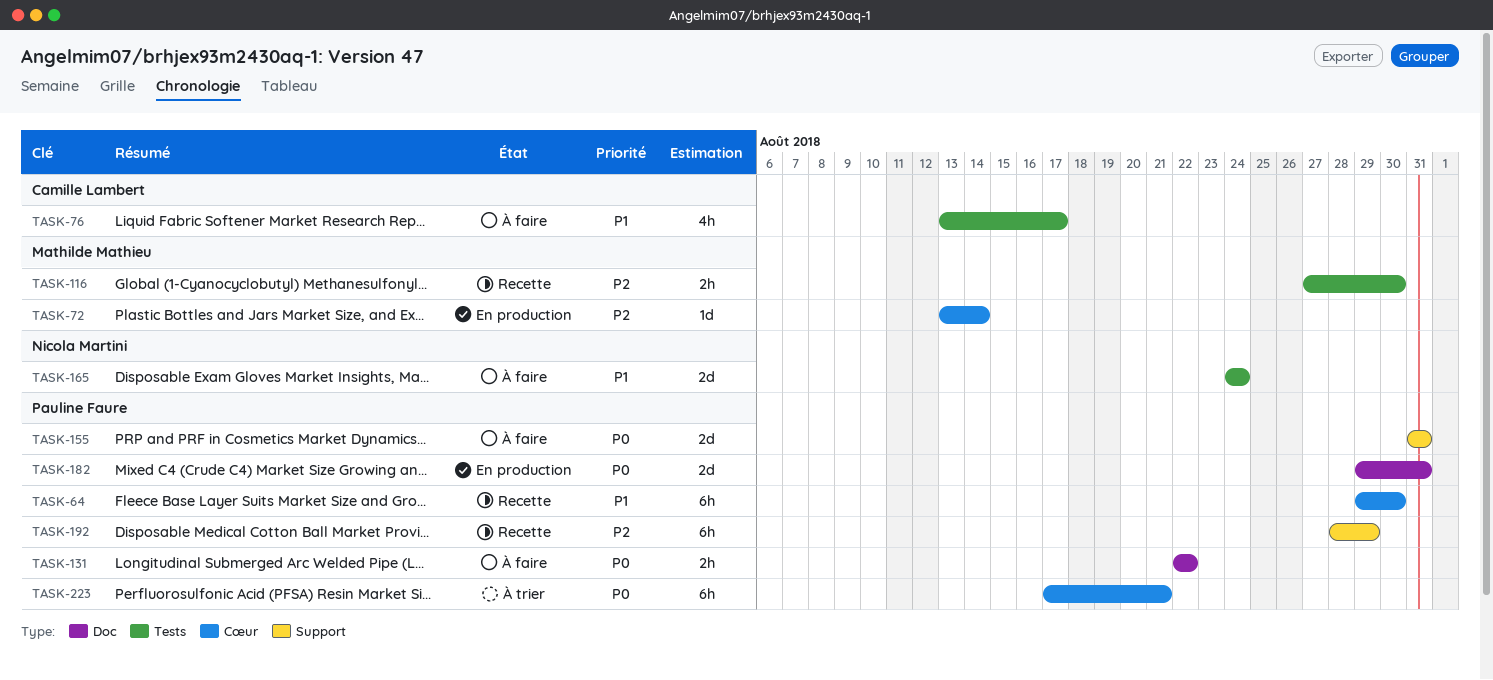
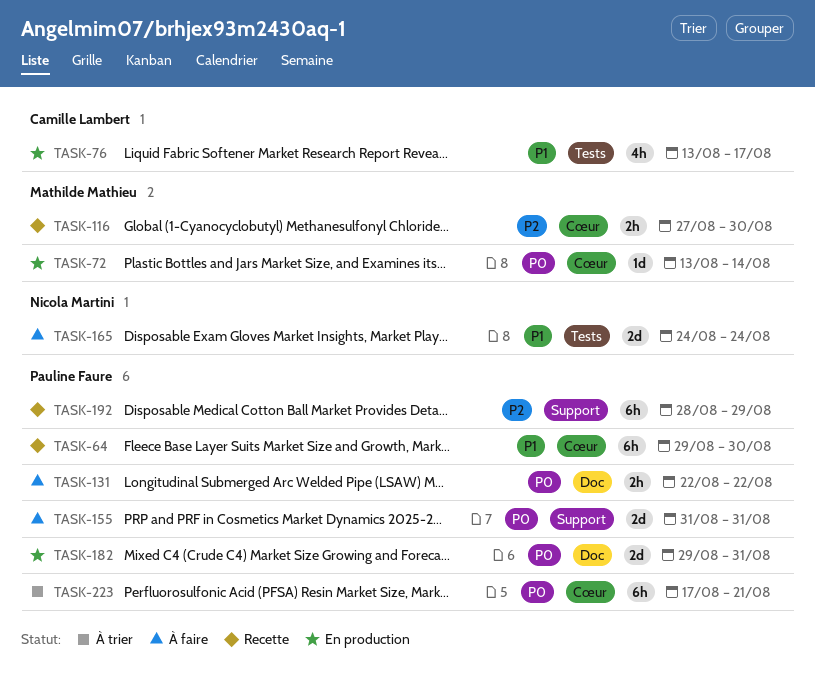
TASK-72, priority: P2 -> P0
TASK-76, status: À faire -> En production
TASK-116, label: Tests -> Cœur

